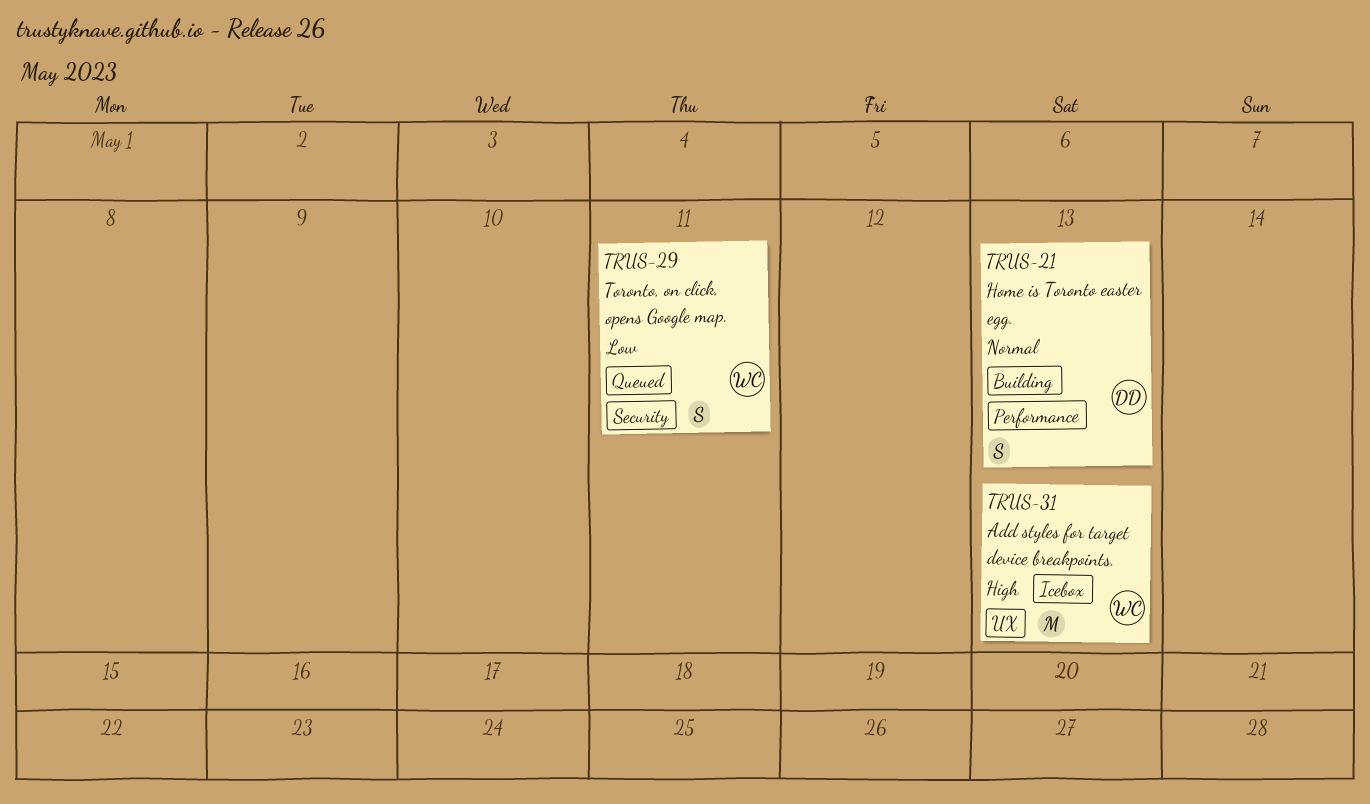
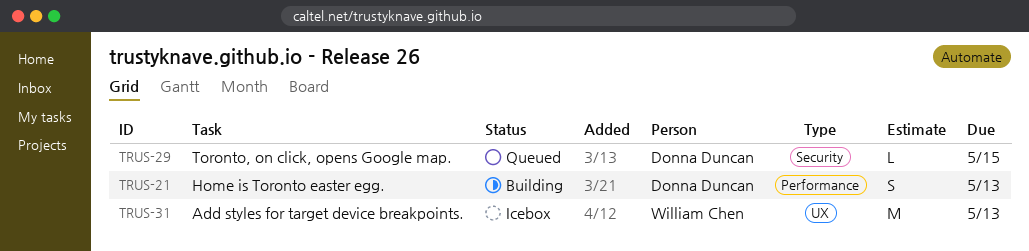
TRUS-29, owner: William Chen -> Donna Duncan
TRUS-29, estimate: S -> L
TRUS-29, due: May 11 -> May 15

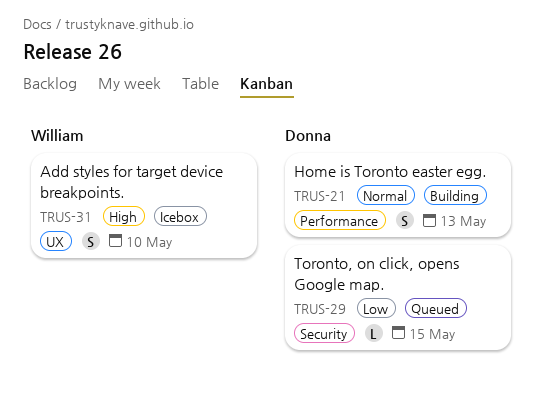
TRUS-31, estimate: M -> S
TRUS-31, due: May 13 -> May 10

